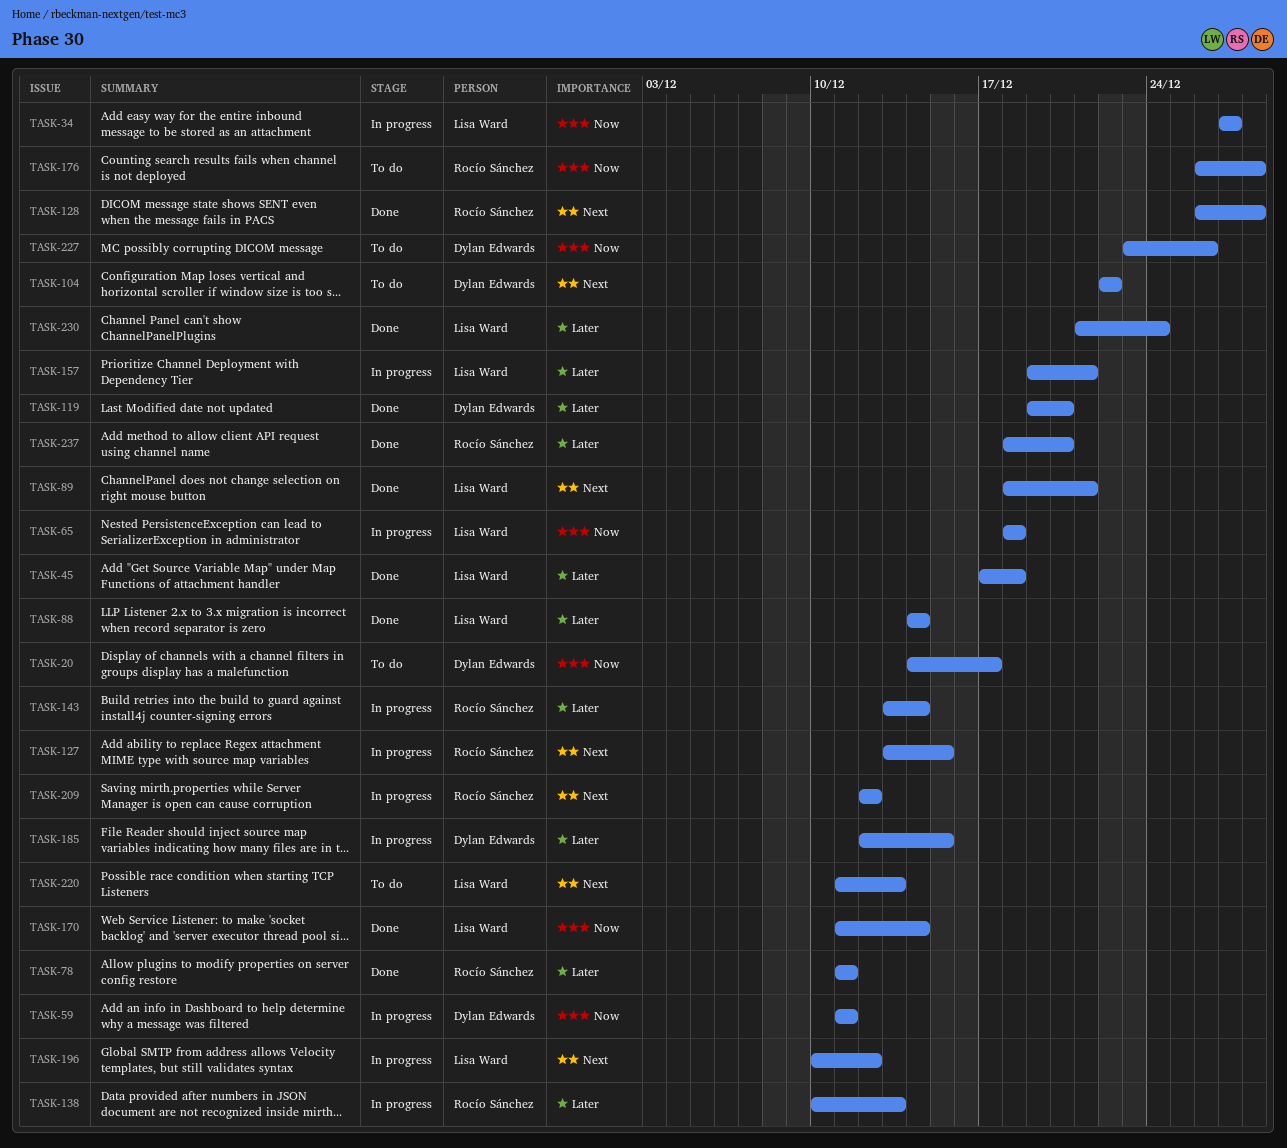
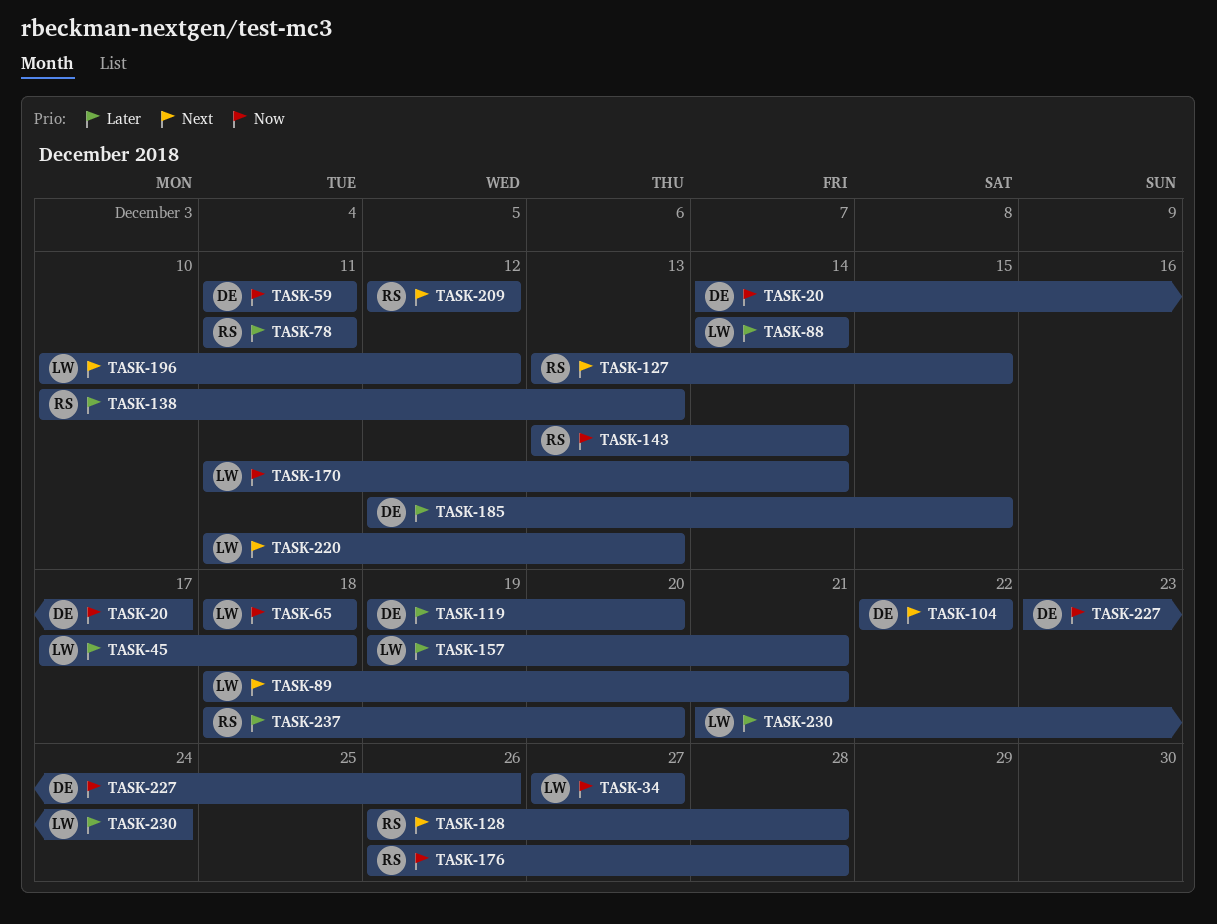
TASK-143, priority: Later -> Now

